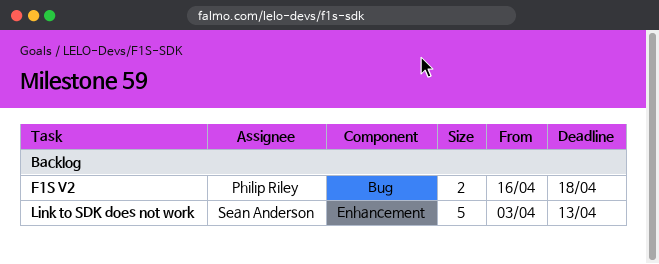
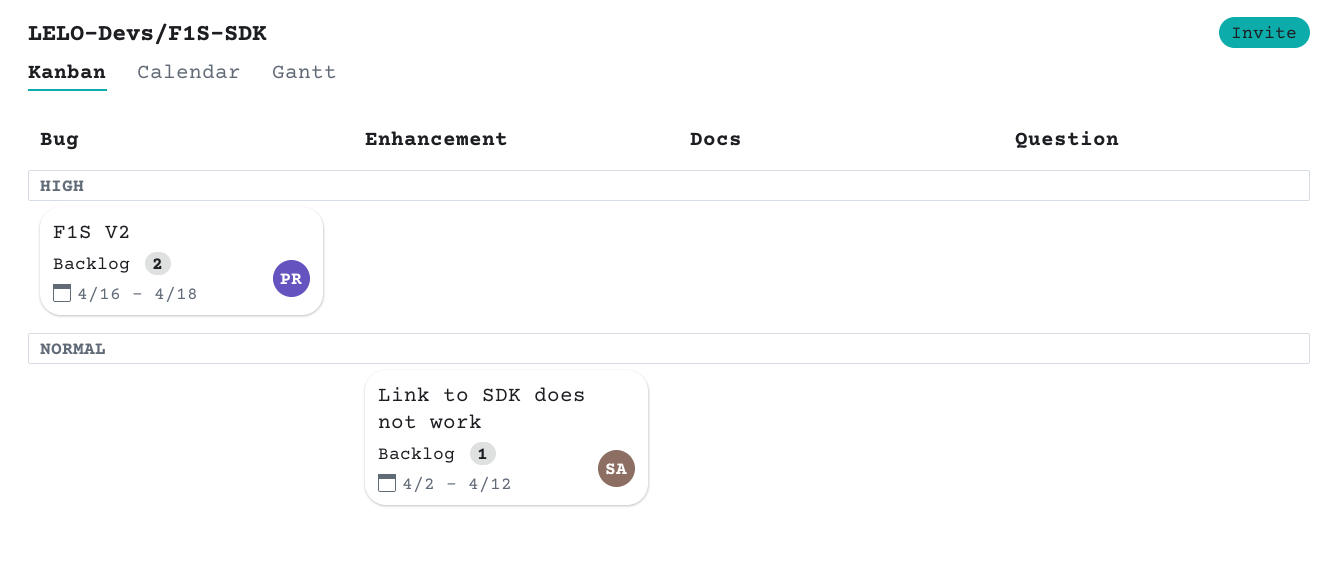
Link to SDK does not work, estimate: 5 -> 1
Link to SDK does not work, start: Apr 3 -> Apr 2
Link to SDK does not work, due: Apr 13 -> Apr 12

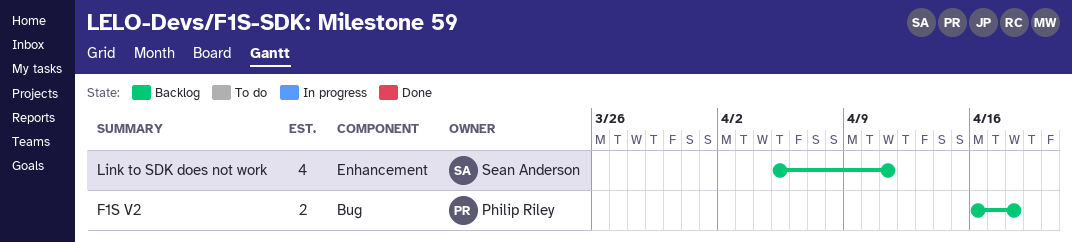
Link to SDK does not work, estimate: 1 -> 4
Link to SDK does not work, start: Apr 2 -> Apr 5
Link to SDK does not work, due: Apr 12 -> Apr 11

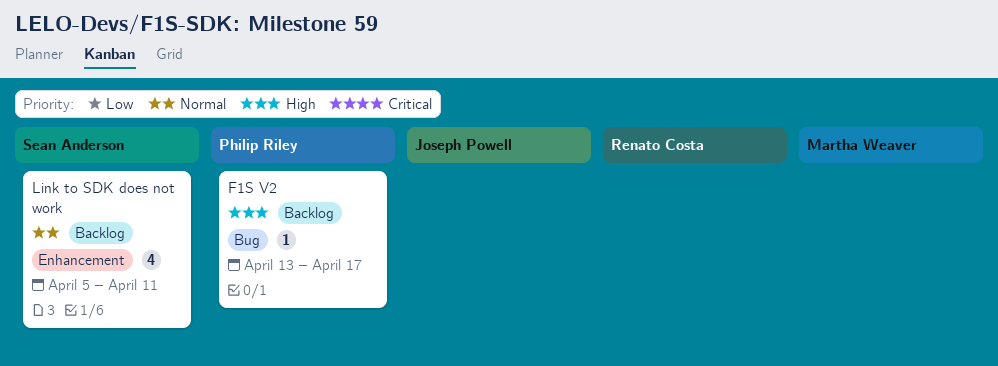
F1S V2, estimate: 2 -> 1
F1S V2, start: Apr 16 -> Apr 13
F1S V2, due: Apr 18 -> Apr 17

